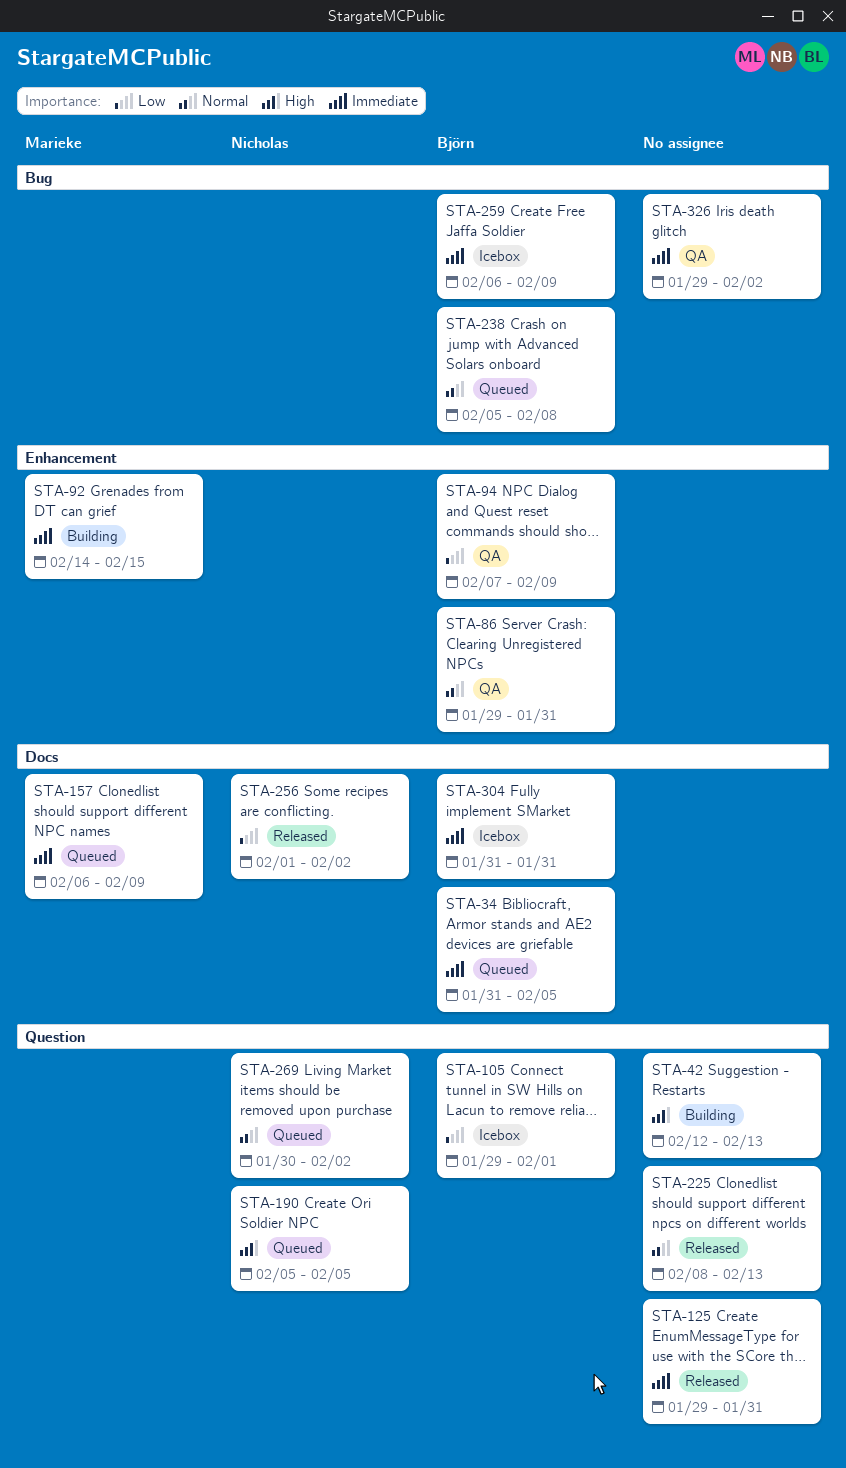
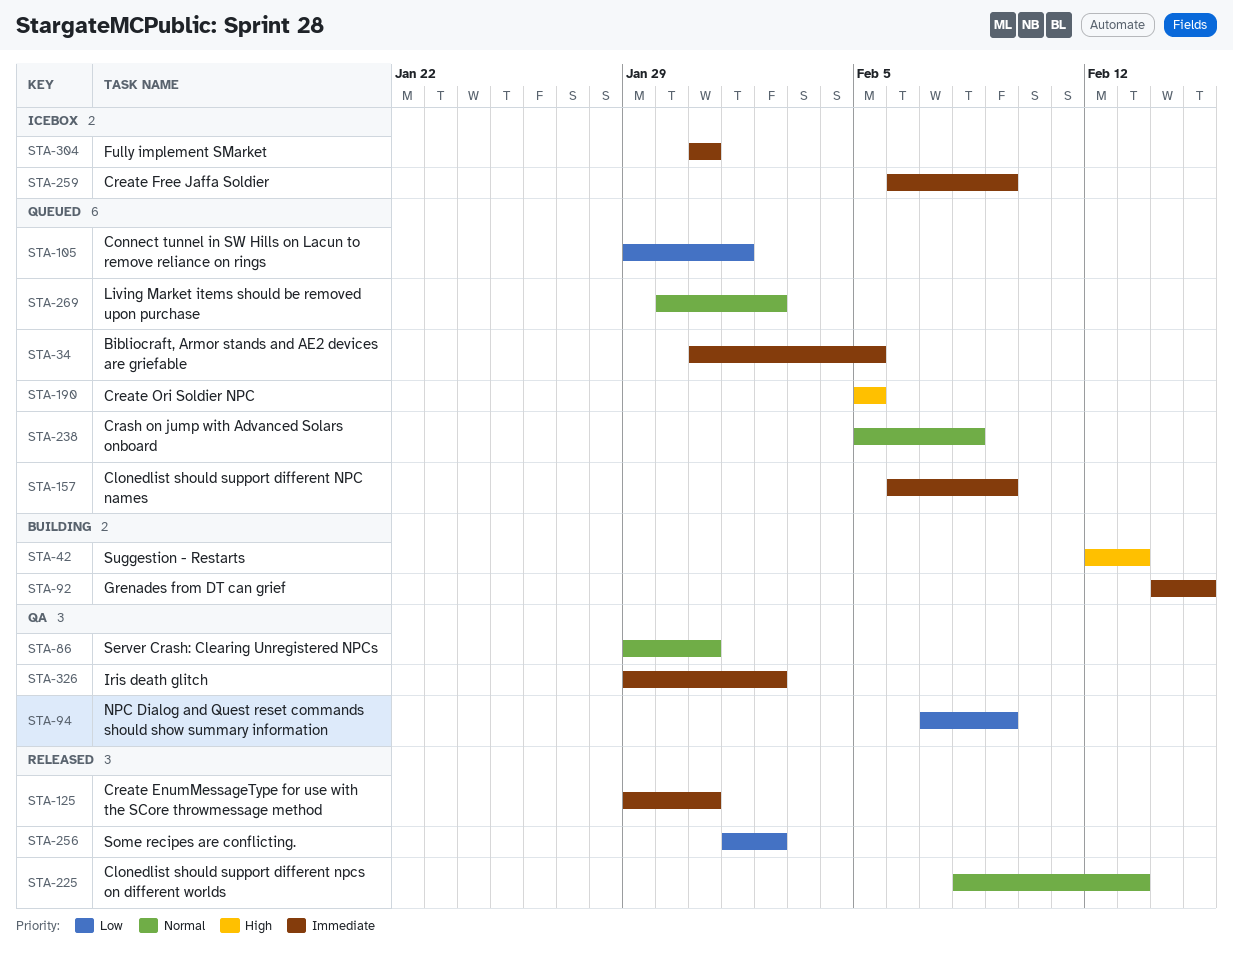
STA-105, status: Icebox -> Queued

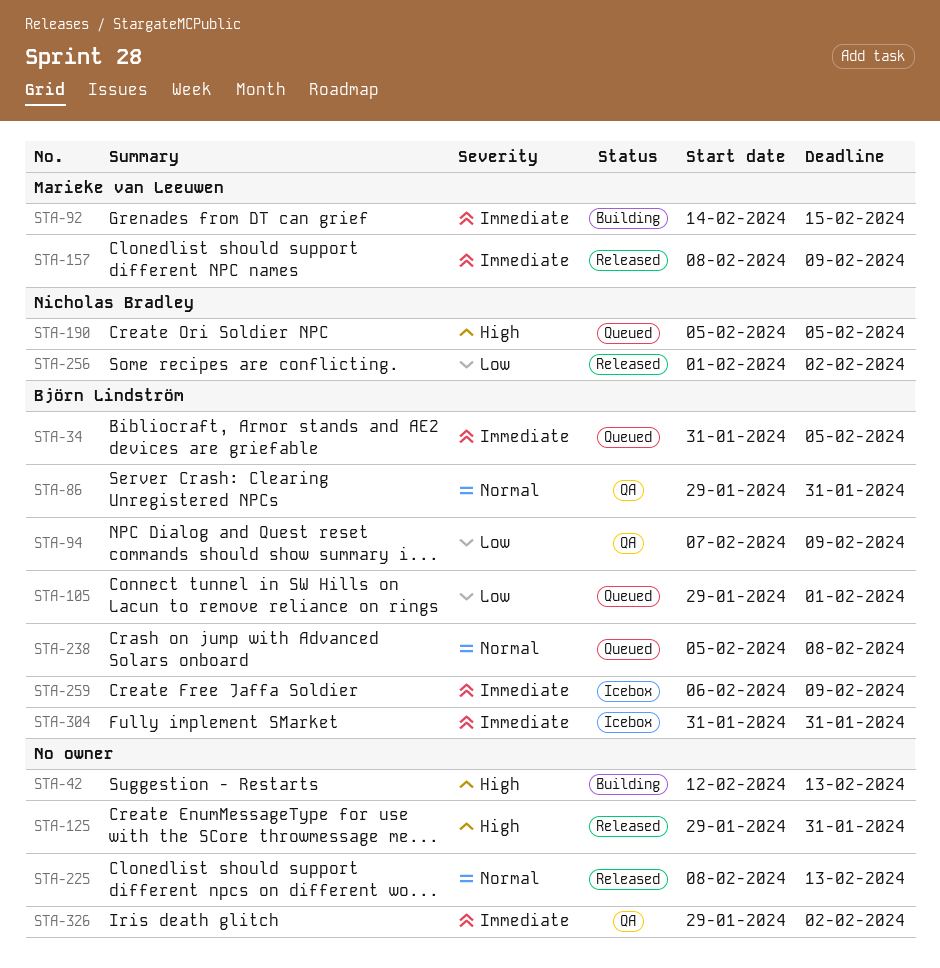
STA-125, priority: Immediate -> High
STA-157, status: Queued -> Released
STA-157, start: Feb 6 -> Feb 8
STA-269: present -> none

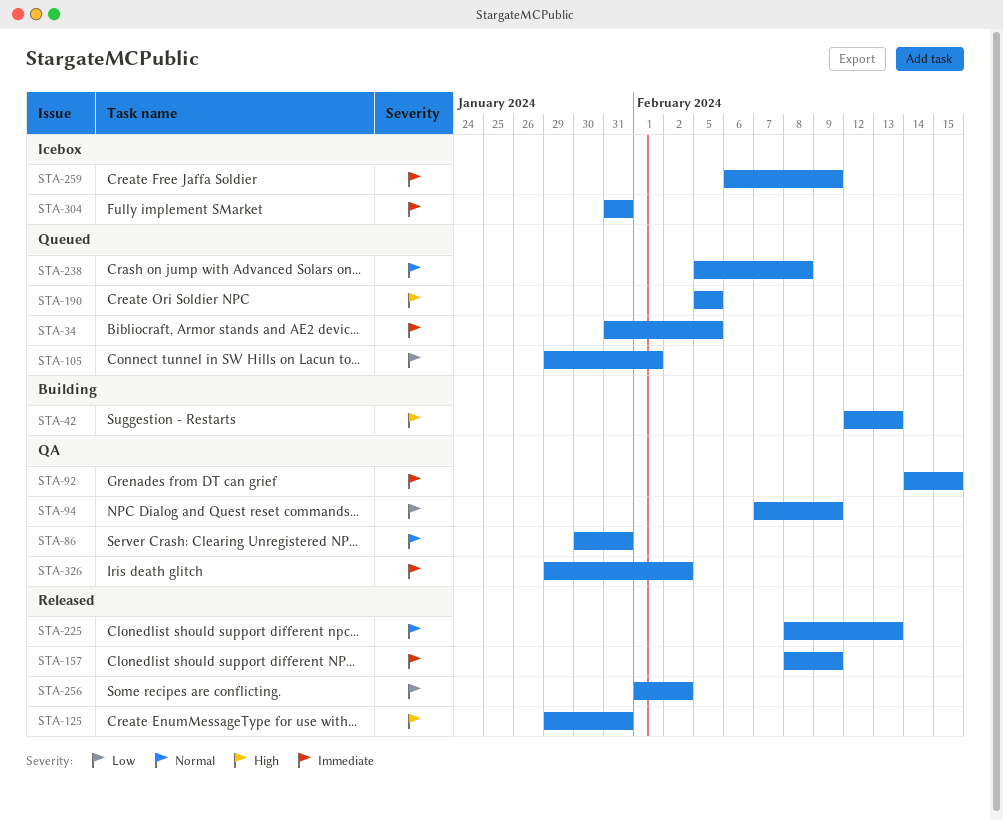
STA-86, start: Jan 29 -> Jan 30
STA-92, status: Building -> QA

